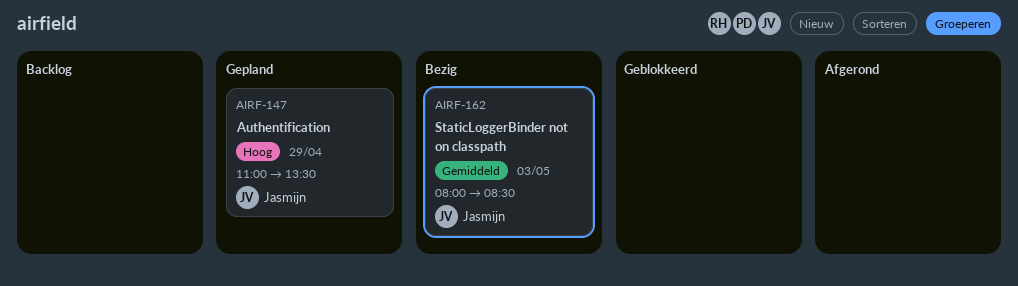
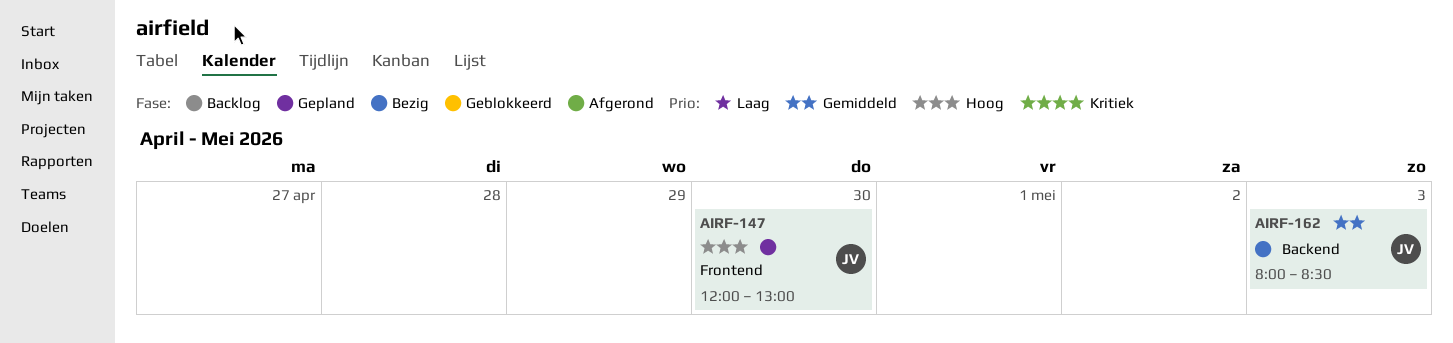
AIRF-147, day: Apr 29 -> Apr 30
AIRF-147, begins: 11:00 -> 12:00
AIRF-147, ends: 13:30 -> 13:00

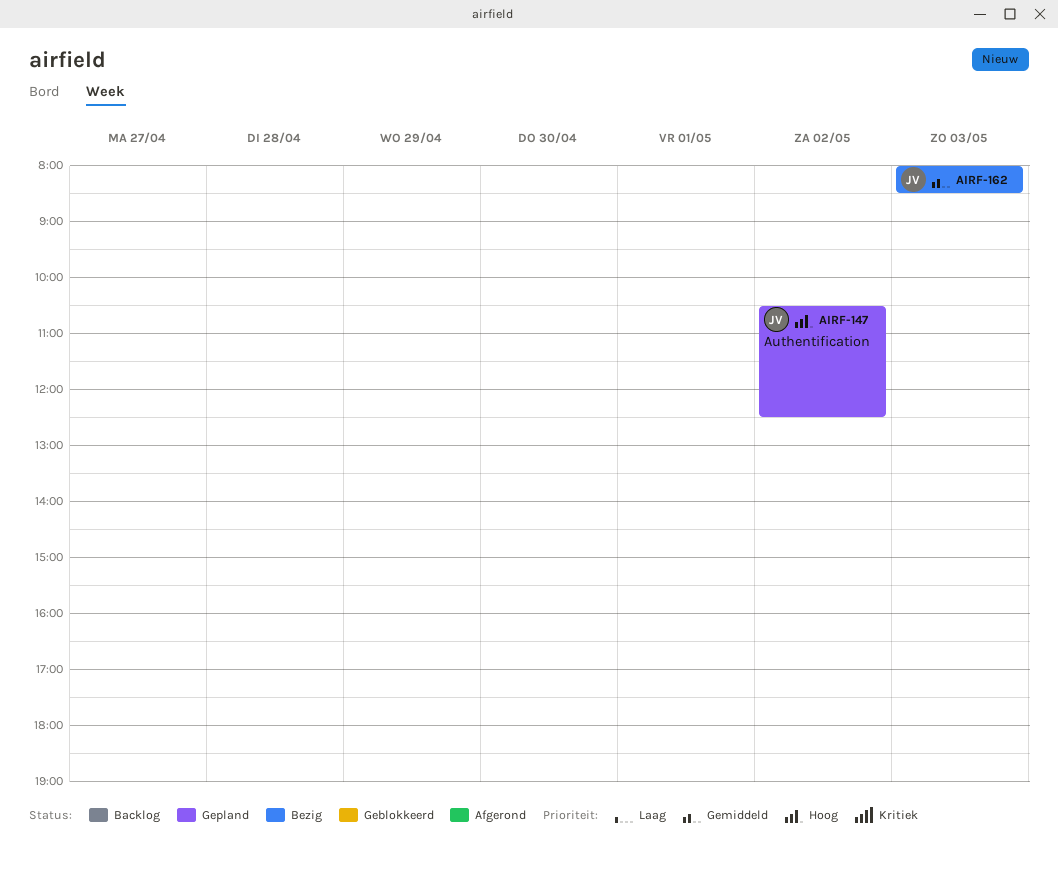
AIRF-147, day: Apr 30 -> May 2
AIRF-147, begins: 12:00 -> 10:30
AIRF-147, ends: 13:00 -> 12:30

